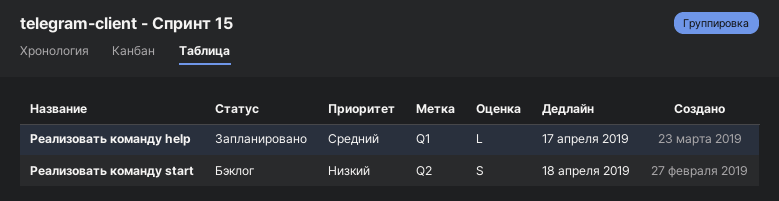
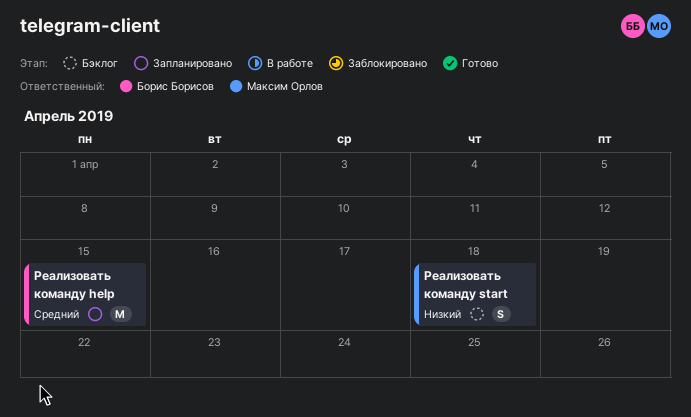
Реализовать команду help, estimate: L -> M
Реализовать команду help, due: Apr 17 -> Apr 15

